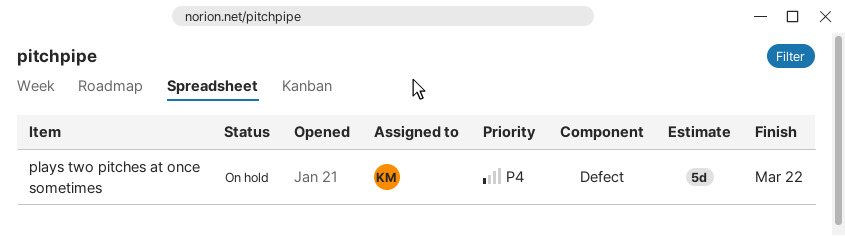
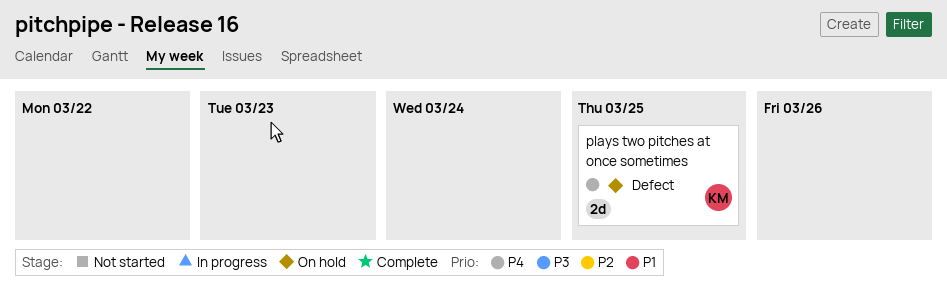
plays two pitches at once sometimes, estimate: 5d -> 2d
plays two pitches at once sometimes, due: Mar 22 -> Mar 25

